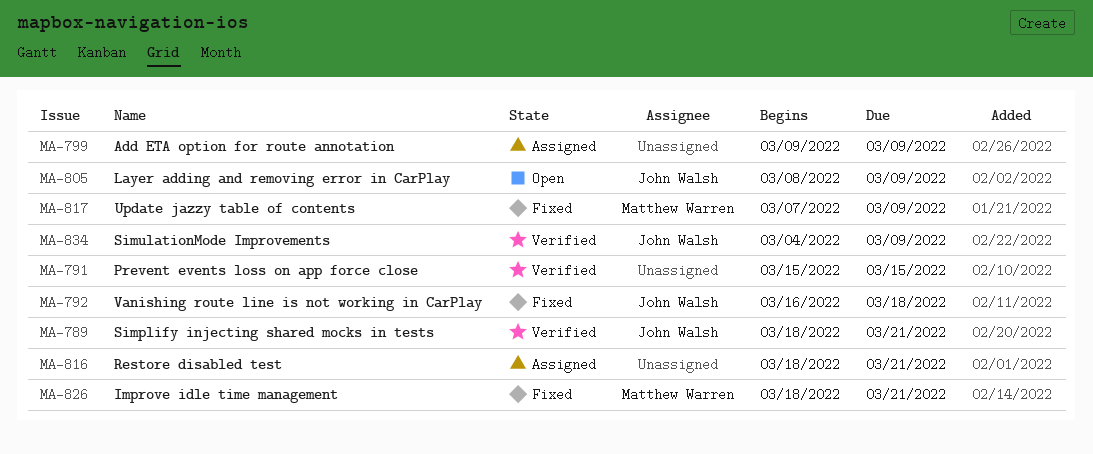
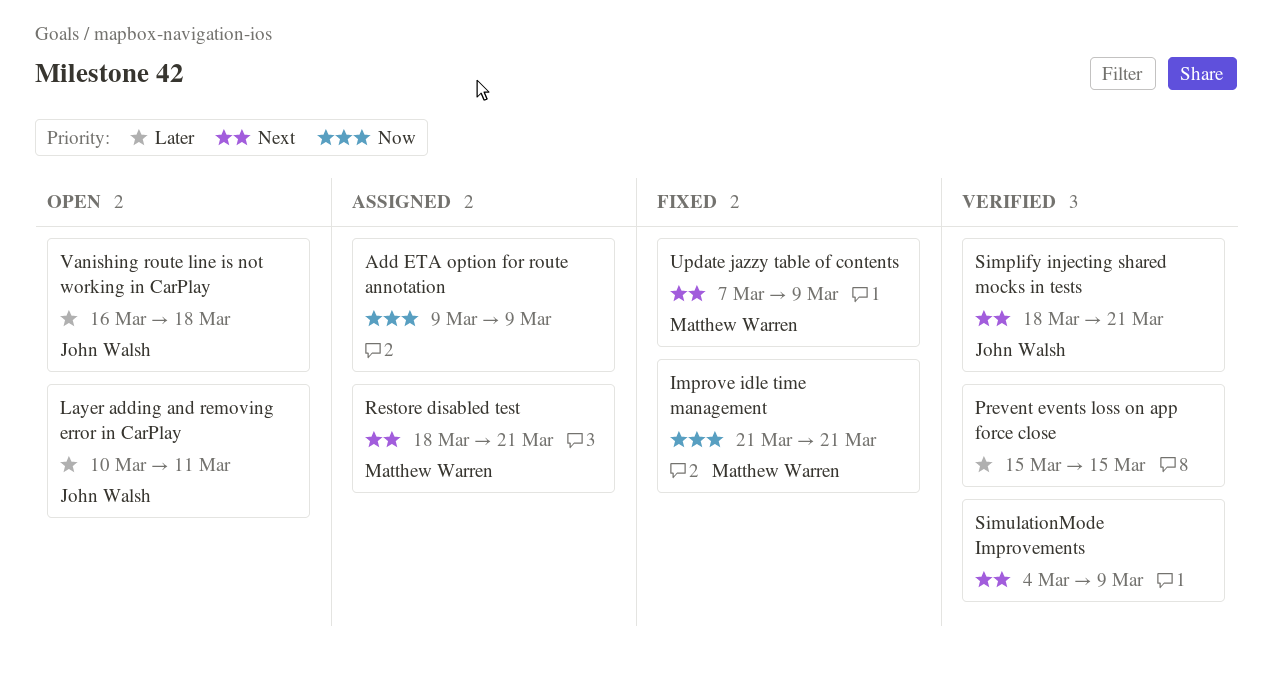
Improve idle time management, start: Mar 18 -> Mar 21
Layer adding and removing error in CarPlay, start: Mar 8 -> Mar 10
Layer adding and removing error in CarPlay, due: Mar 9 -> Mar 11
Restore disabled test, owner: none -> Matthew Warren
SimulationMode Improvements, owner: John Walsh -> none
Vanishing route line is not working in CarPlay, status: Fixed -> Open

